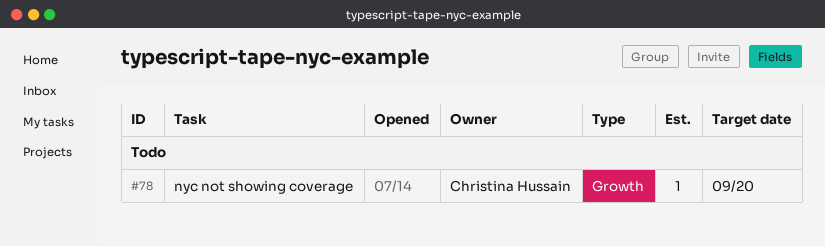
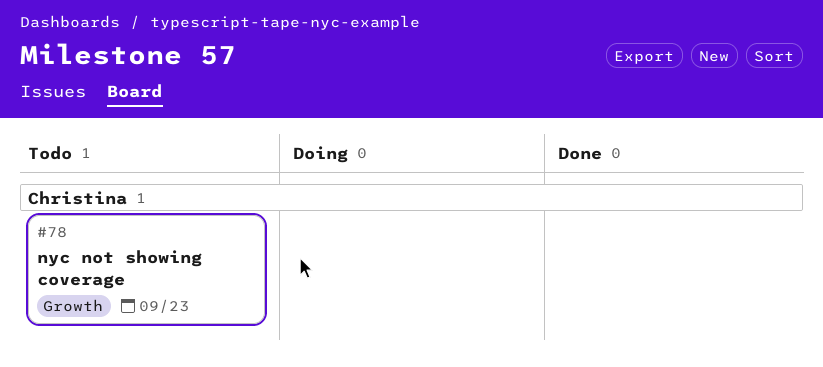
#78, due: Sep 20 -> Sep 23

